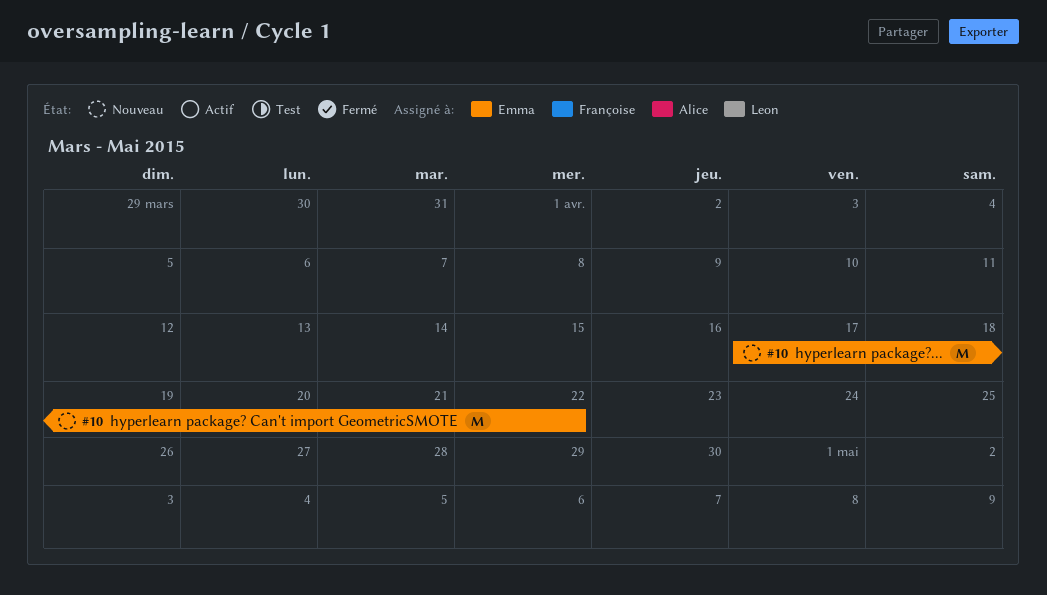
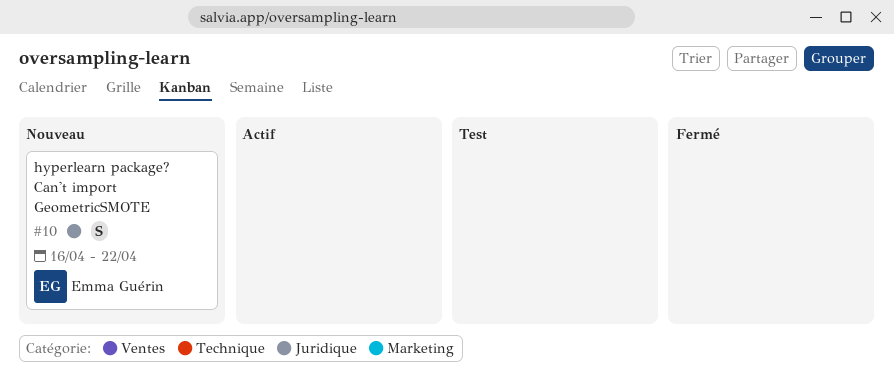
#10, estimate: M -> S
#10, start: Apr 17 -> Apr 16

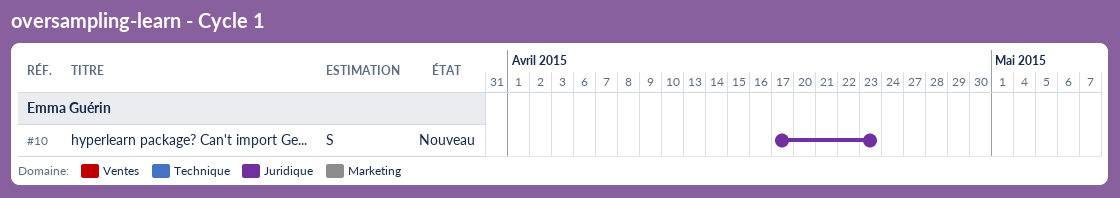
#10, start: Apr 16 -> Apr 17
#10, due: Apr 22 -> Apr 23

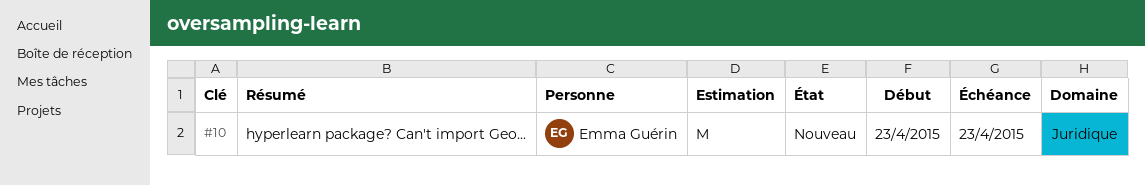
#10, estimate: S -> M
#10, start: Apr 17 -> Apr 23

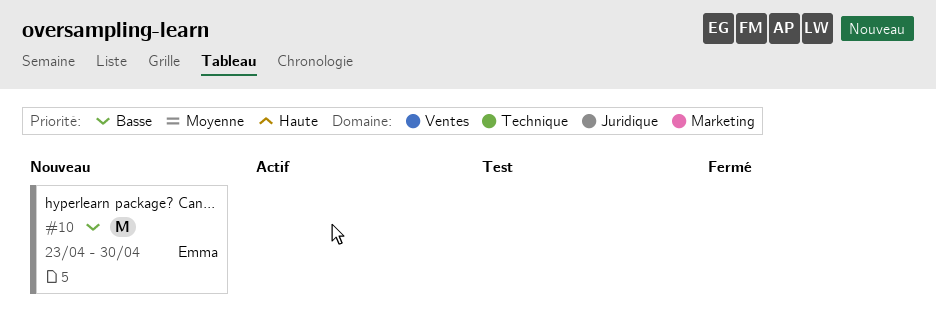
#10, due: Apr 23 -> Apr 30

